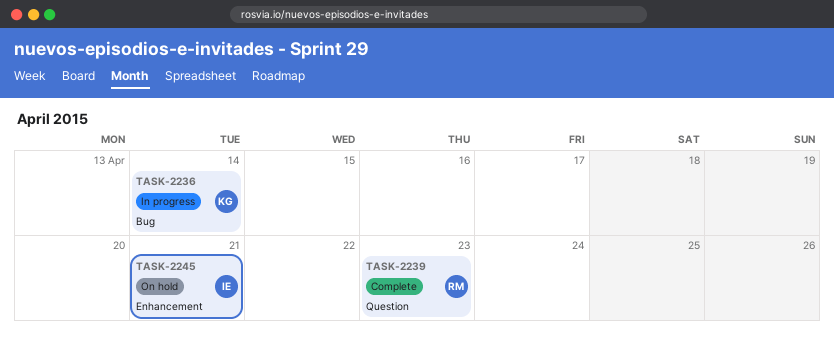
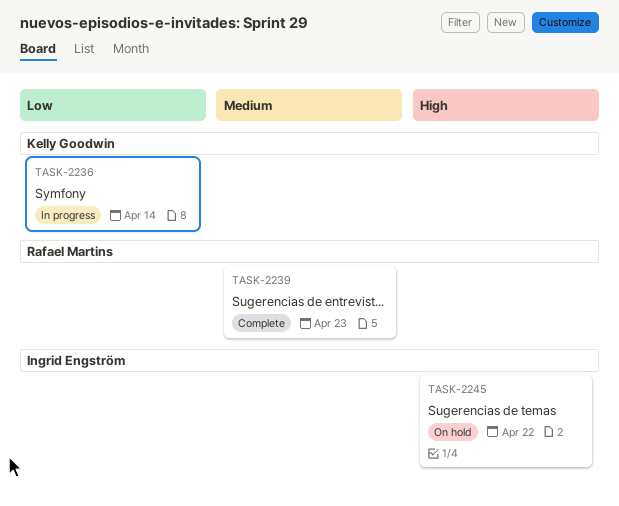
TASK-2245, due: Apr 21 -> Apr 22

